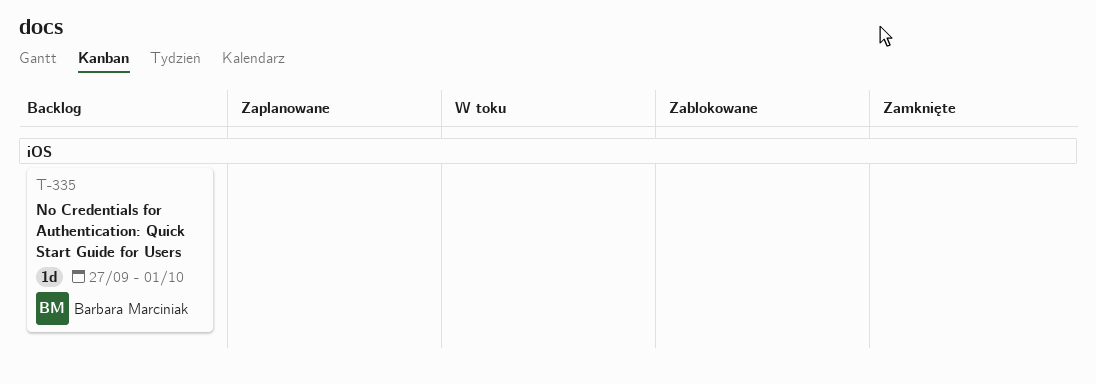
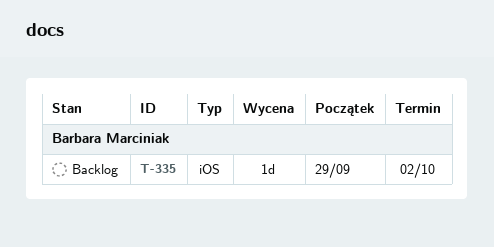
T-335, start: Sep 27 -> Sep 29
T-335, due: Oct 1 -> Oct 2

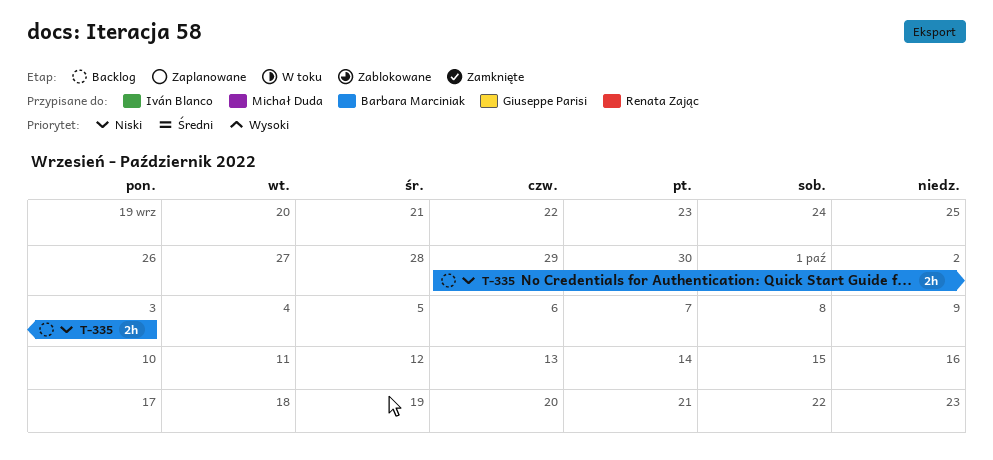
T-335, estimate: 1d -> 2h
T-335, due: Oct 2 -> Oct 3

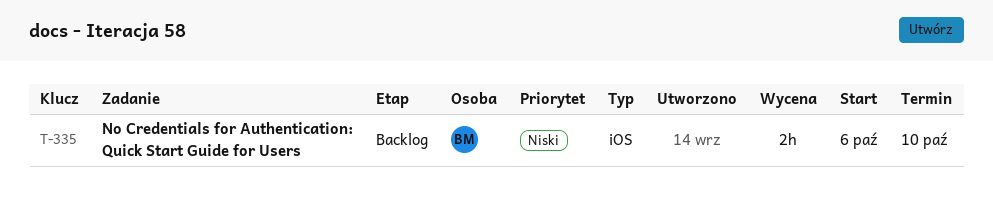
T-335, start: Sep 29 -> Oct 6
T-335, due: Oct 3 -> Oct 10

